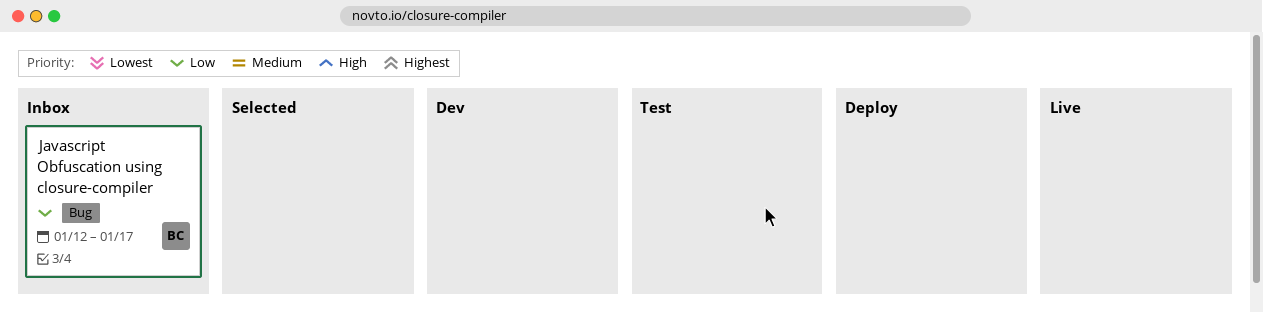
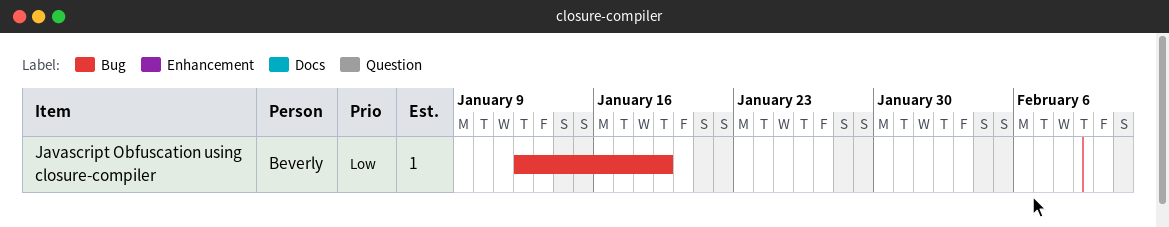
Javascript Obfuscation using closure-compiler, due: Jan 17 -> Jan 19

